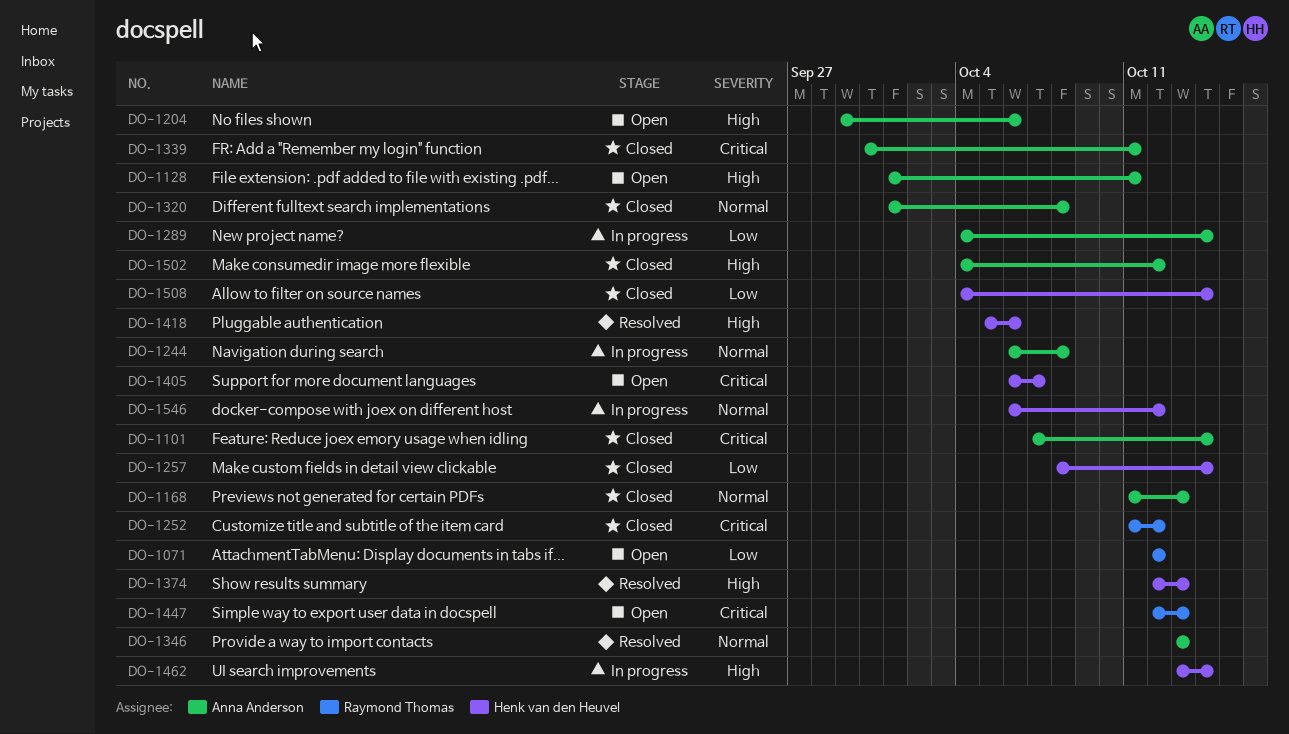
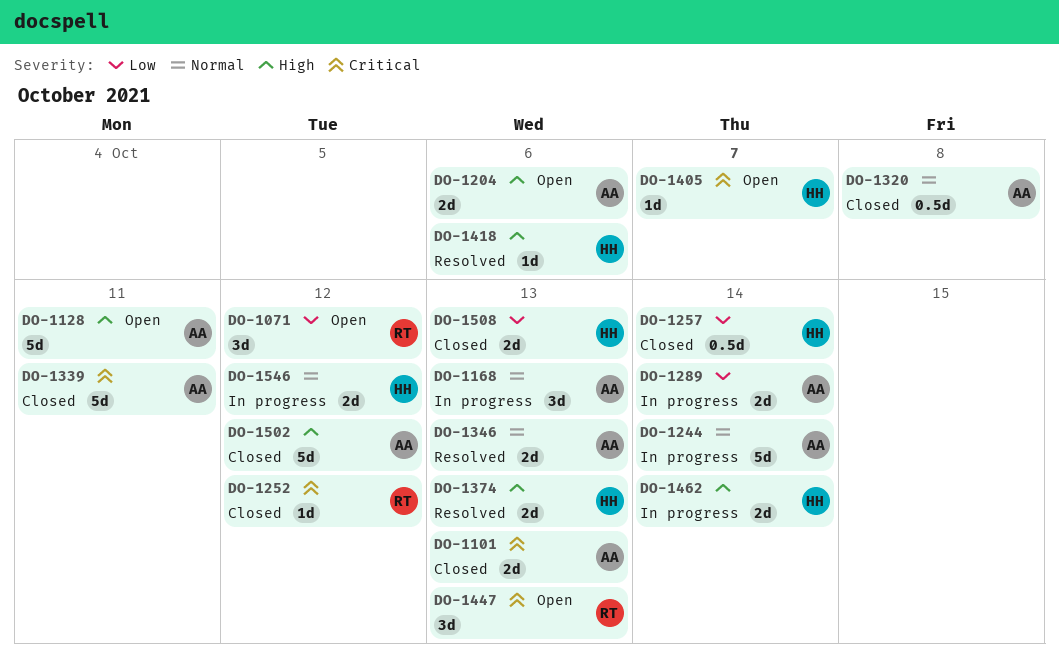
DO-1101, due: Oct 14 -> Oct 13
DO-1168, status: Closed -> In progress
DO-1244, due: Oct 8 -> Oct 14
DO-1508, due: Oct 14 -> Oct 13

